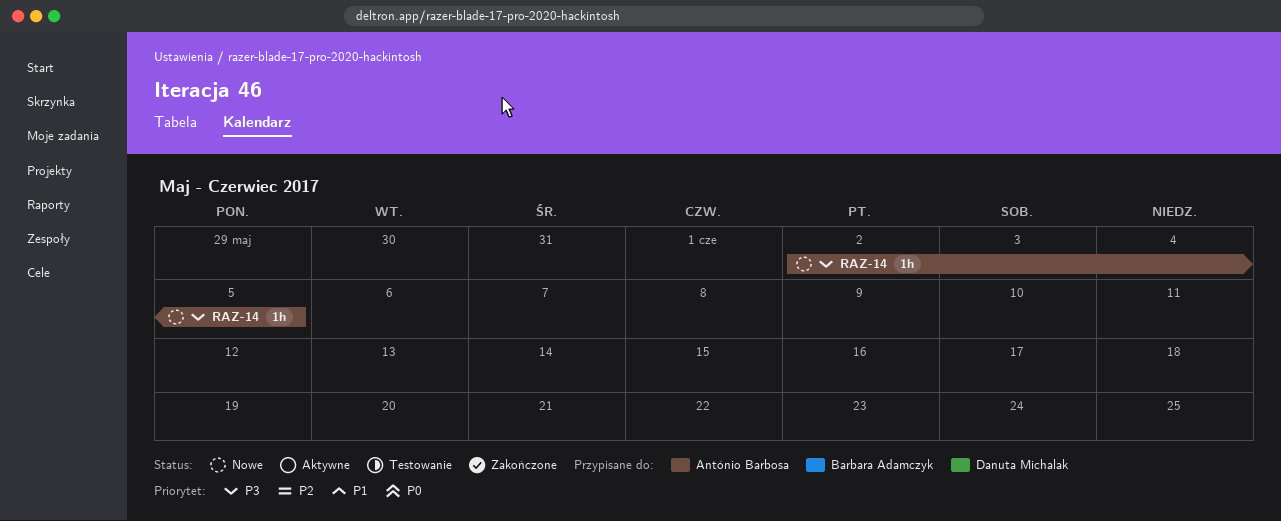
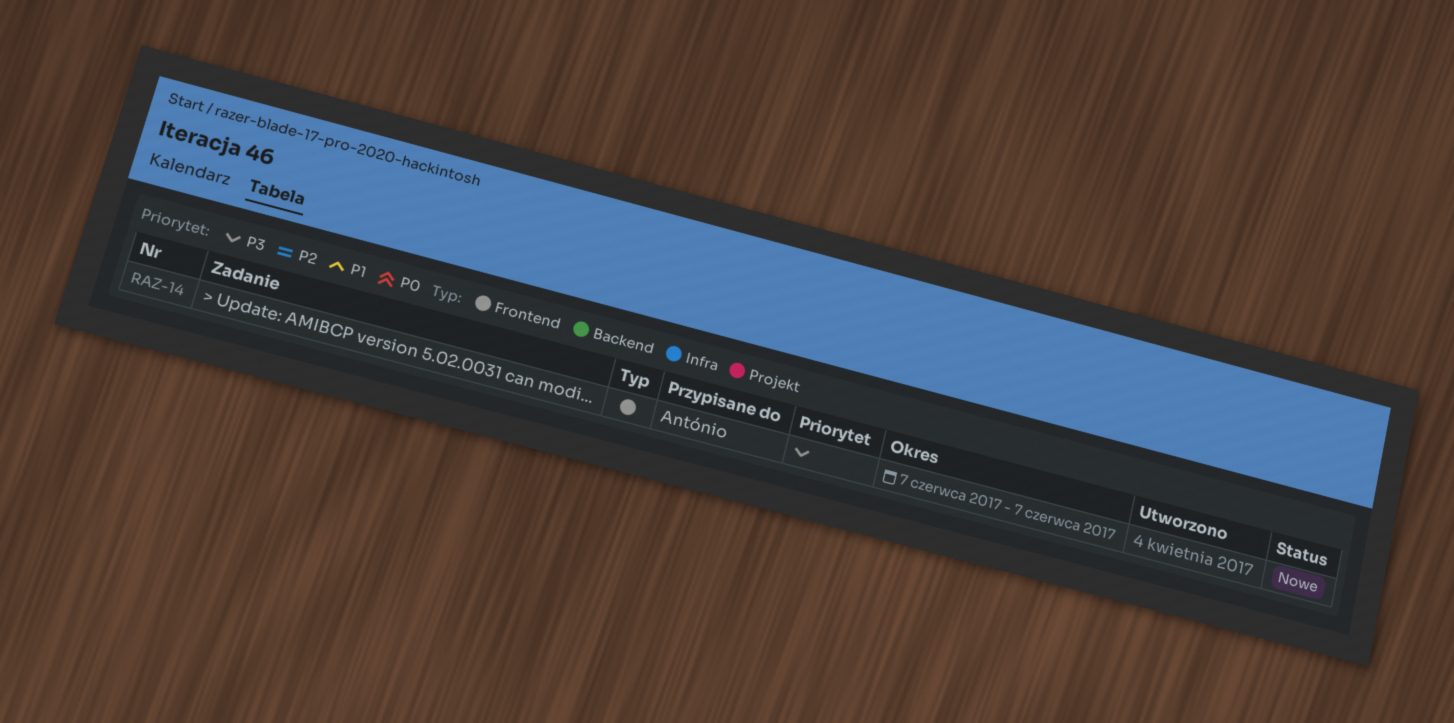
RAZ-14, start: Jun 2 -> Jun 7
RAZ-14, due: Jun 5 -> Jun 7

